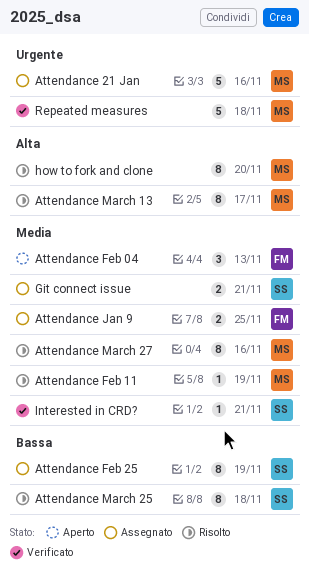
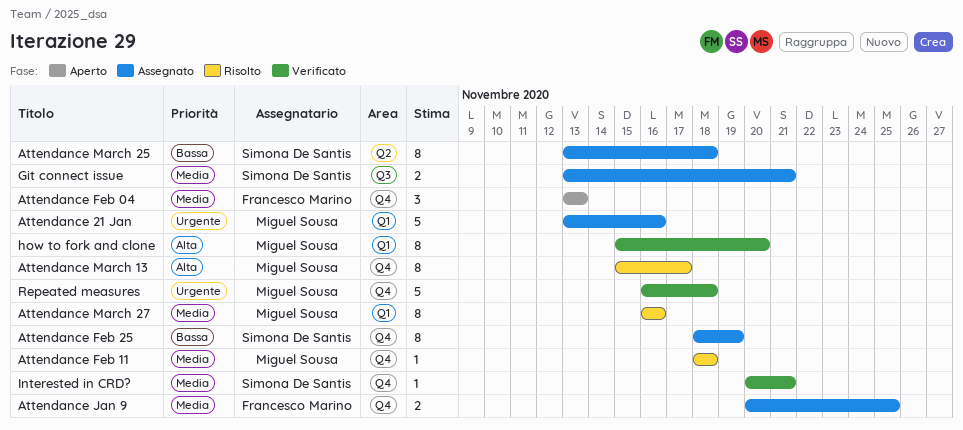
Attendance Feb 11, due: Nov 19 -> Nov 18
Attendance March 25, status: Risolto -> Assegnato
how to fork and clone, status: Risolto -> Verificato

